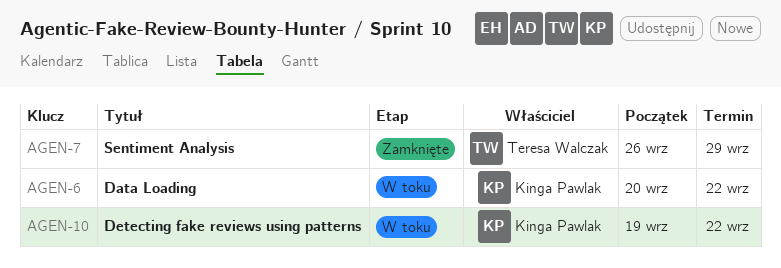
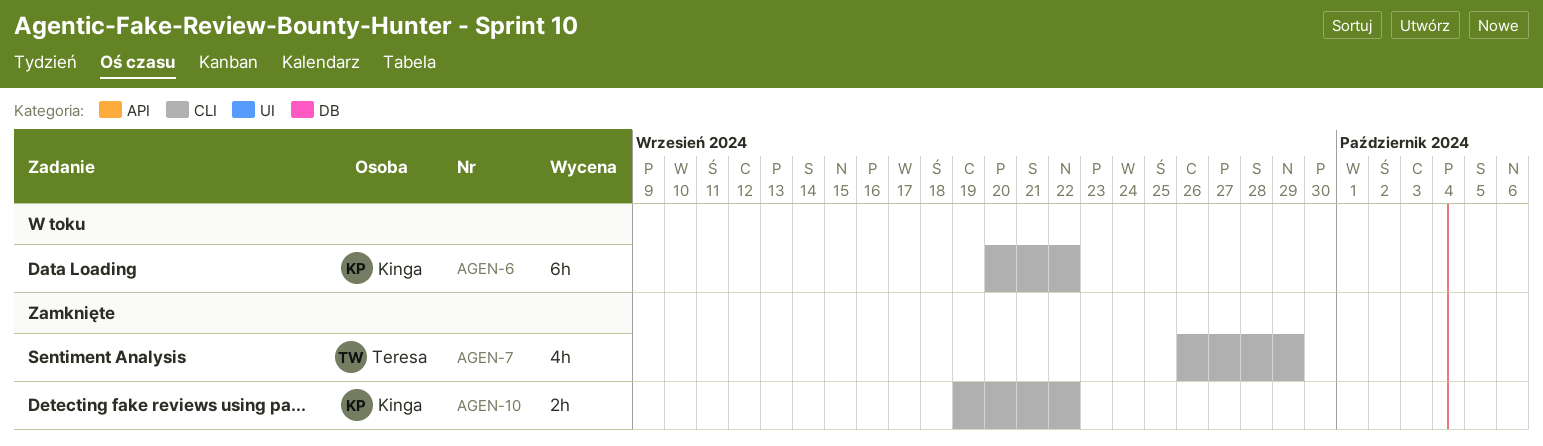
AGEN-10, status: W toku -> Zamknięte

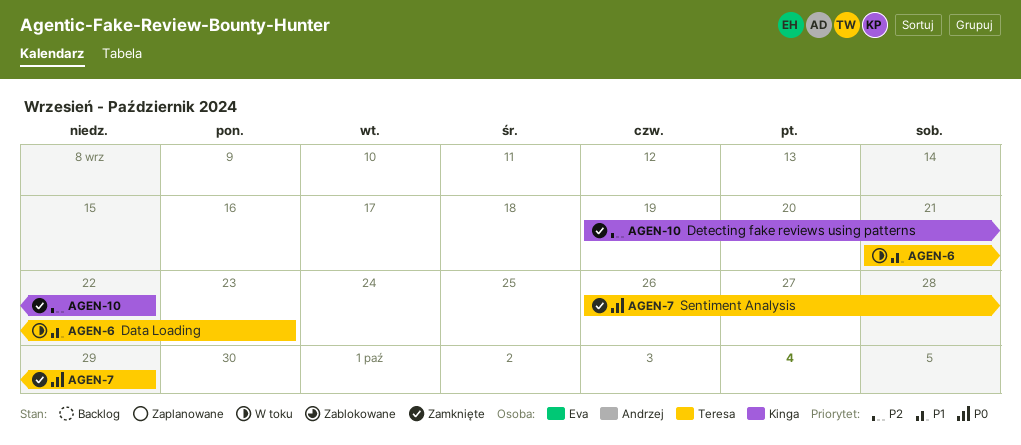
AGEN-6, owner: Kinga -> Teresa
AGEN-6, start: Sep 20 -> Sep 21
AGEN-6, due: Sep 22 -> Sep 23

